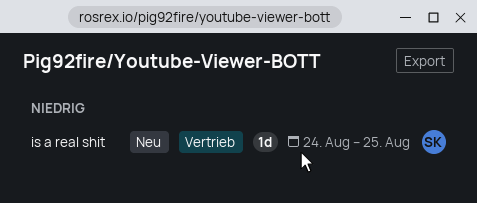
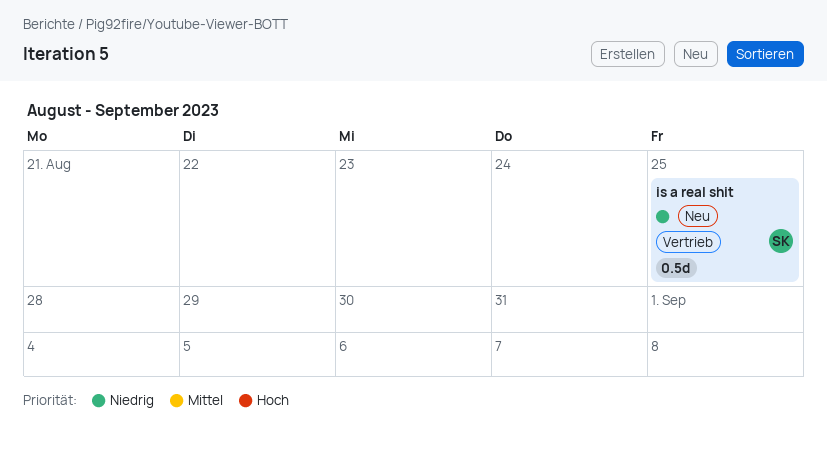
is a real shit, estimate: 1d -> 0.5d

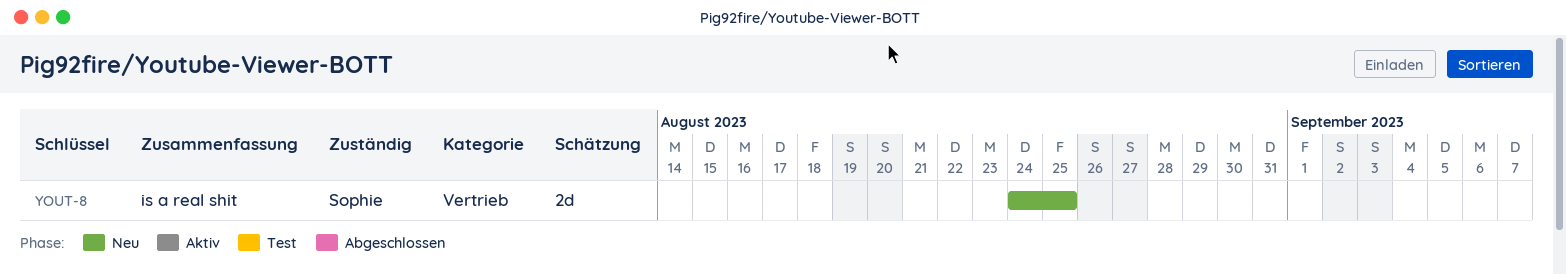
is a real shit, estimate: 0.5d -> 2d

